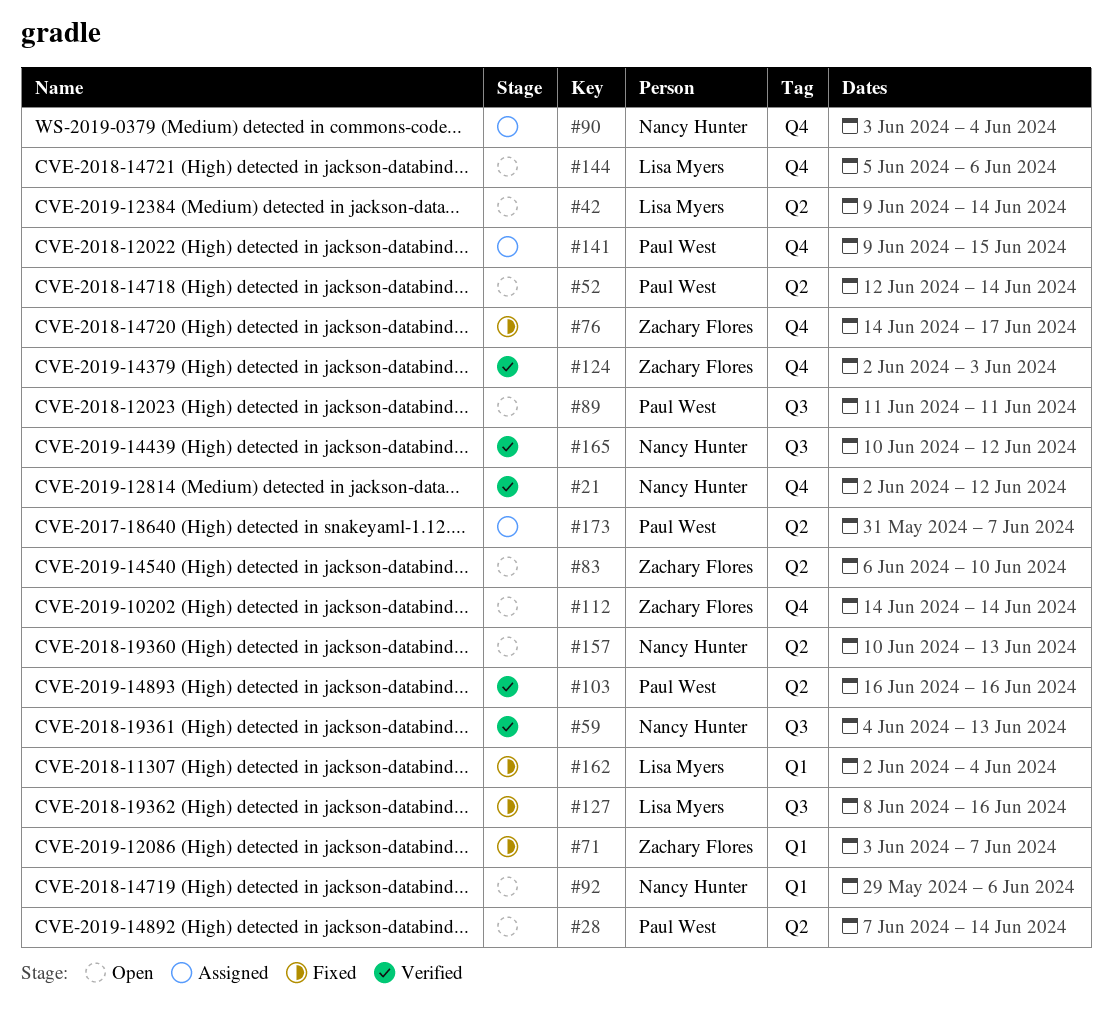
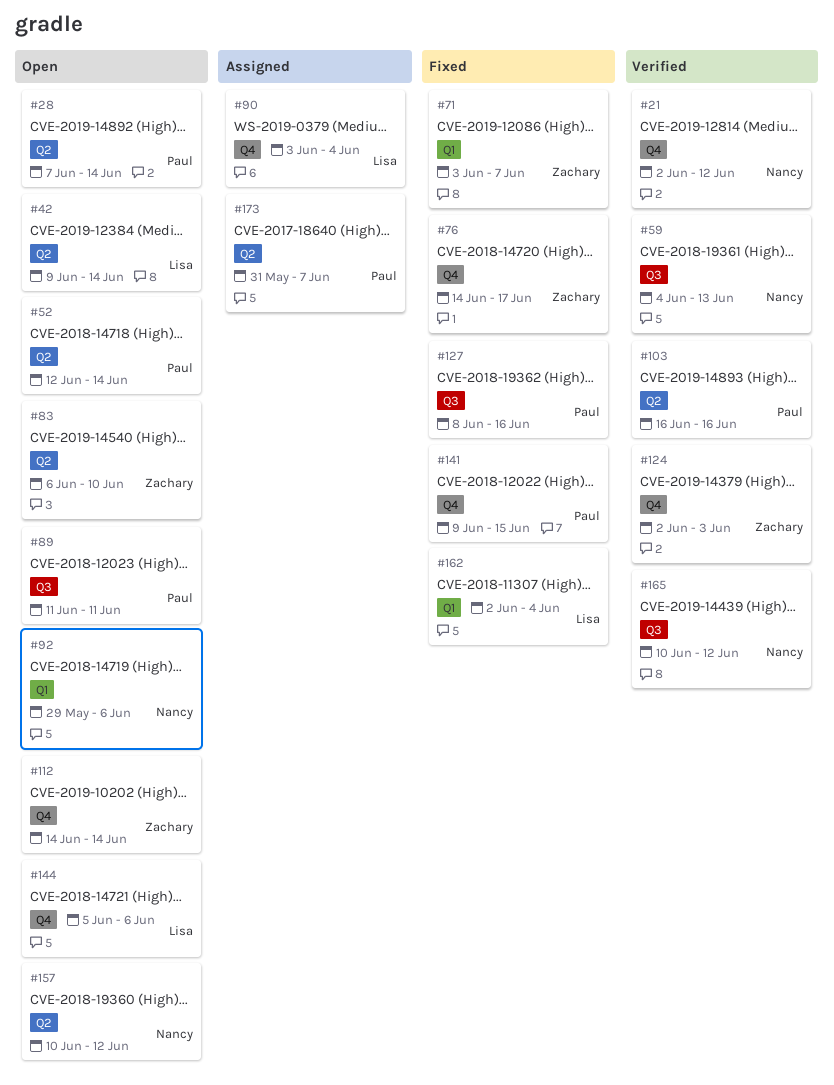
#90, owner: Nancy Hunter -> Lisa Myers
#127, owner: Lisa Myers -> Paul West
#141, status: Assigned -> Fixed
#157, due: Jun 13 -> Jun 12

